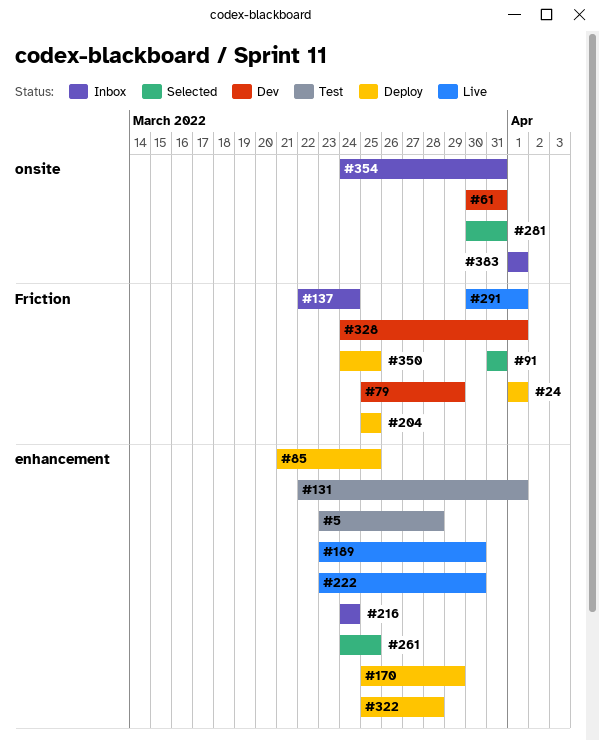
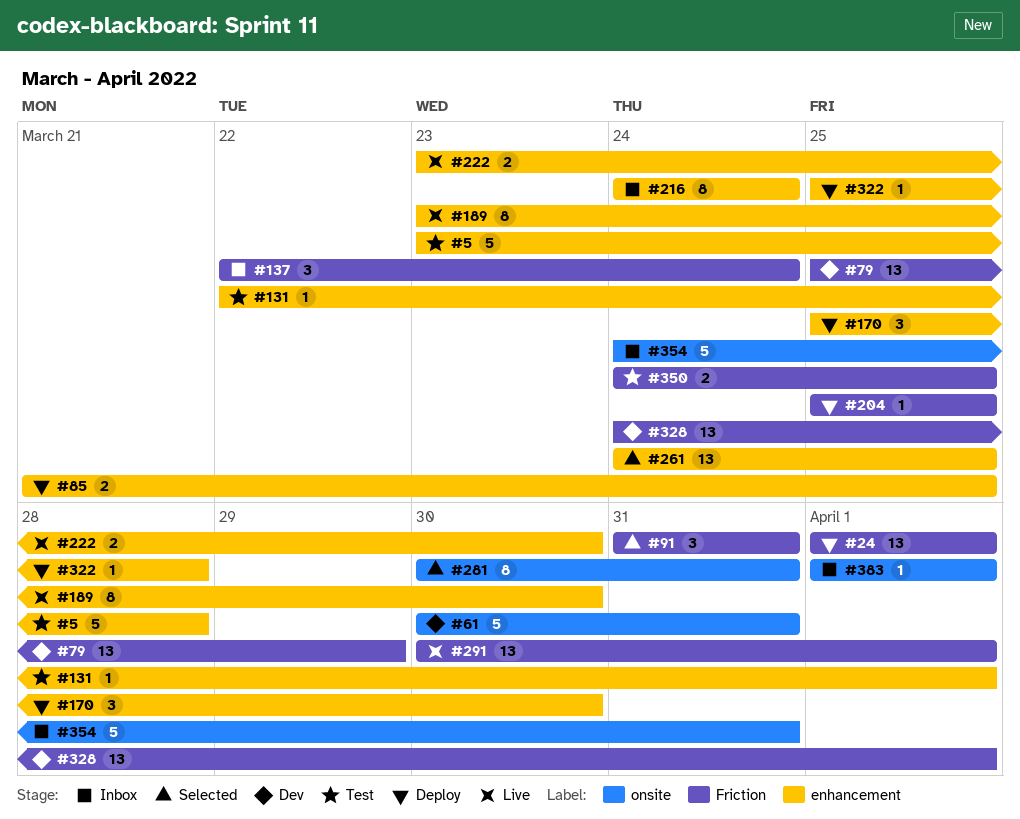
#170, due: Mar 29 -> Mar 30
#350, status: Deploy -> Test

